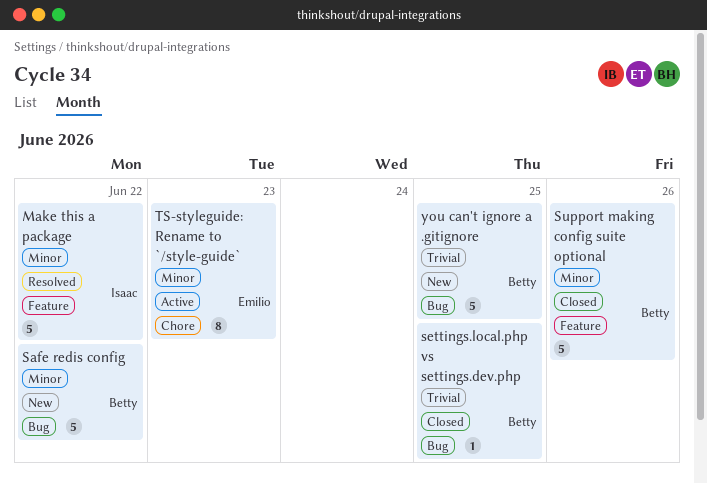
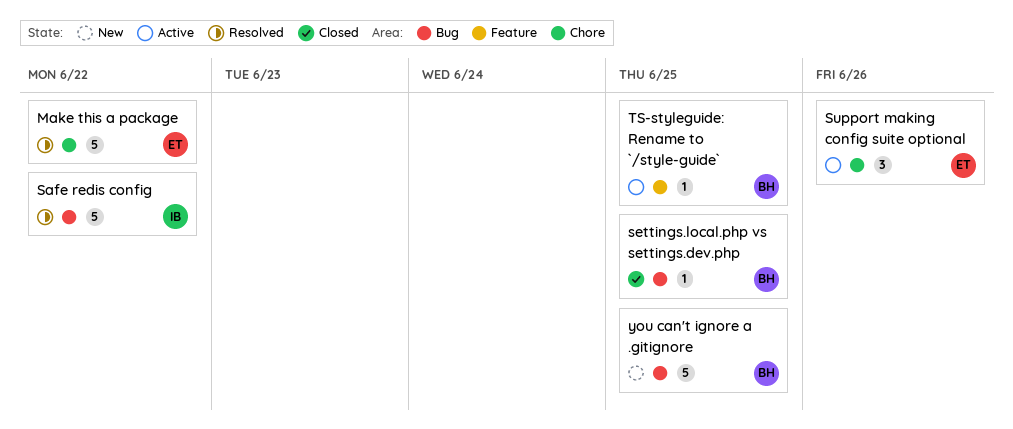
Make this a package, owner: Isaac -> Emilio
Make this a package, label: Feature -> Chore
Safe redis config, status: New -> Resolved
Safe redis config, owner: Betty -> Isaac
Support making config suite optional, status: Closed -> Active
Support making config suite optional, owner: Betty -> Emilio
Support making config suite optional, label: Feature -> Chore
Support making config suite optional, estimate: 5 -> 3
TS-styleguide: Rename to `/style-guide`, owner: Emilio -> Betty
TS-styleguide: Rename to `/style-guide`, label: Chore -> Feature
TS-styleguide: Rename to `/style-guide`, estimate: 8 -> 1
TS-styleguide: Rename to `/style-guide`, due: Jun 23 -> Jun 25

